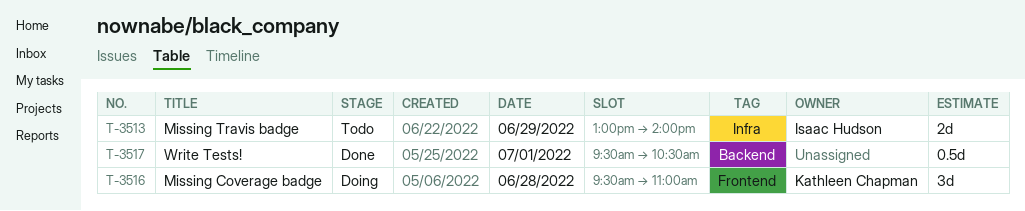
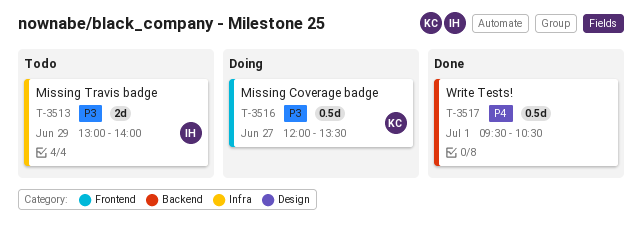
T-3516, estimate: 3d -> 0.5d
T-3516, day: Jun 28 -> Jun 27
T-3516, begins: 09:30 -> 12:00
T-3516, ends: 11:00 -> 13:30

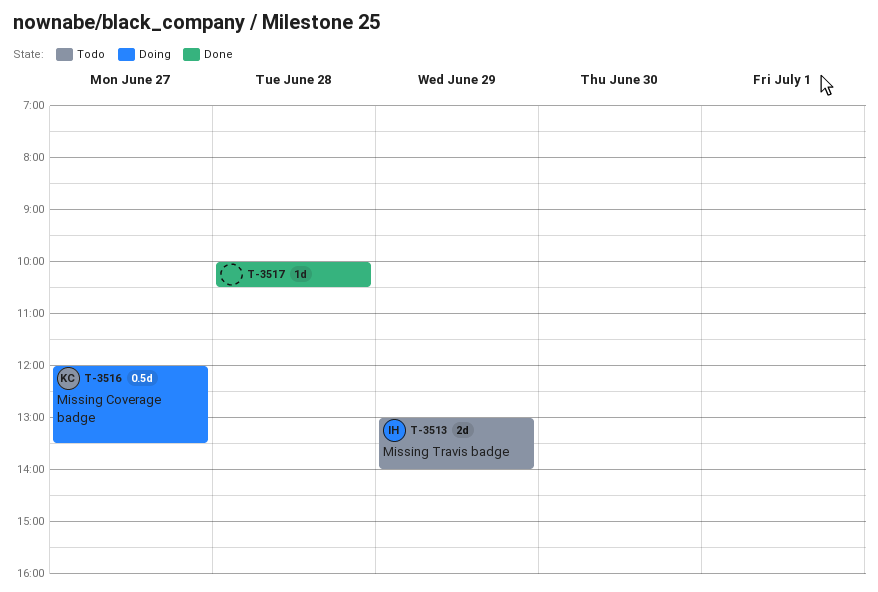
T-3517, estimate: 0.5d -> 1d
T-3517, day: Jul 1 -> Jun 28
T-3517, begins: 09:30 -> 10:00

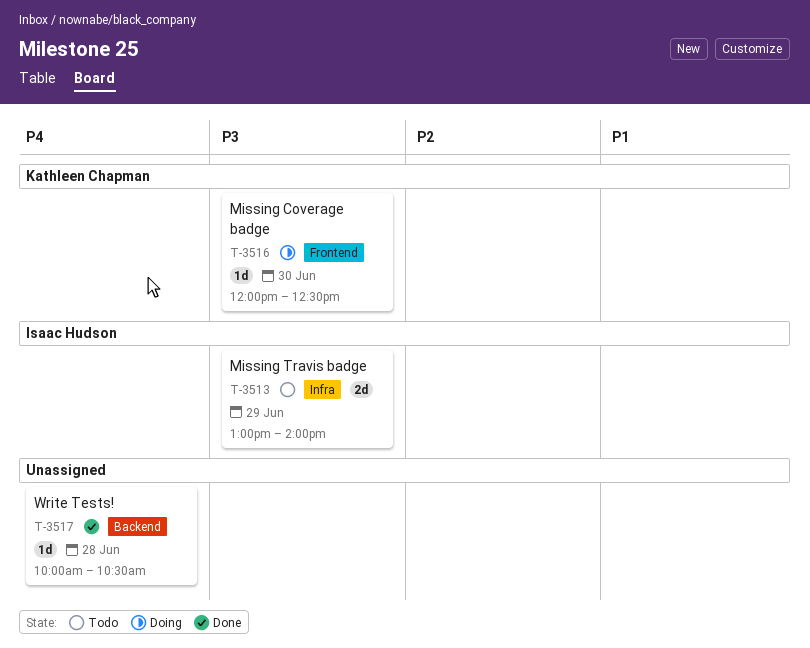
T-3516, estimate: 0.5d -> 1d
T-3516, day: Jun 27 -> Jun 30
T-3516, ends: 13:30 -> 12:30

